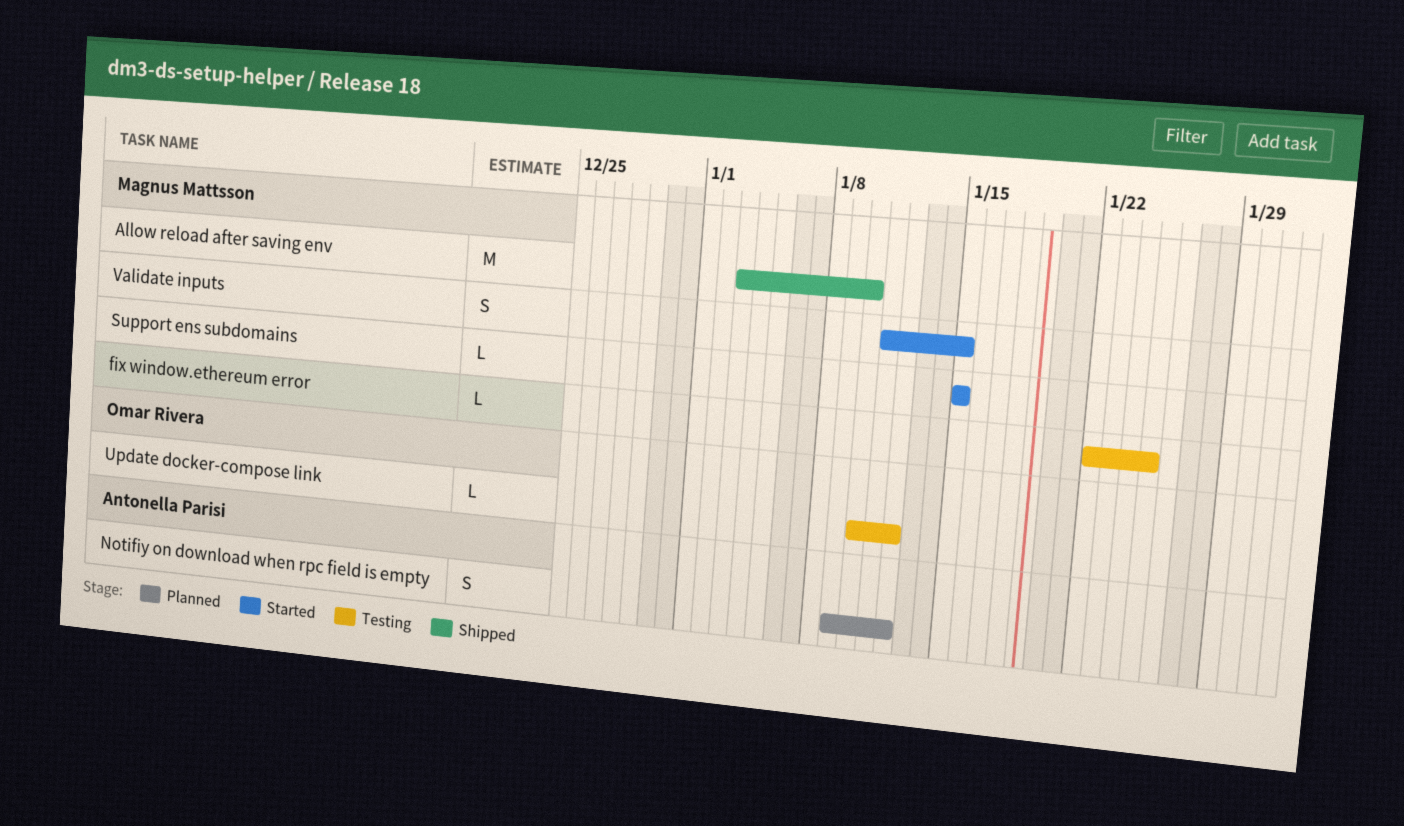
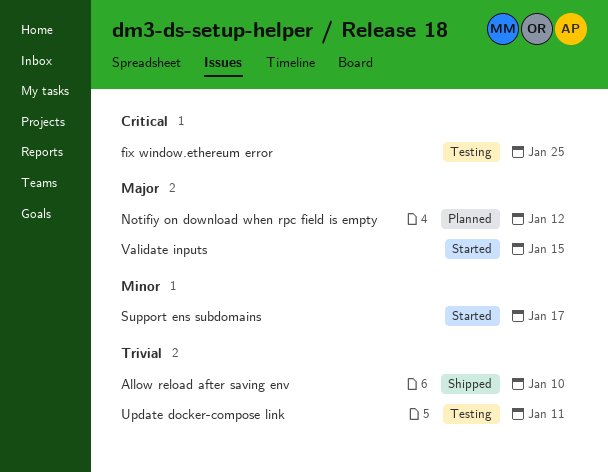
Support ens subdomains, due: Jan 15 -> Jan 17
Update docker-compose link, due: Jan 12 -> Jan 11

